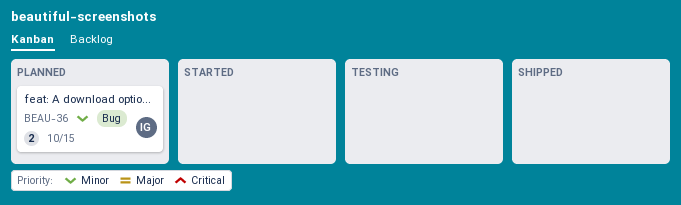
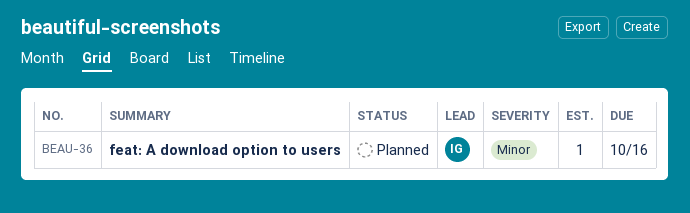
BEAU-36, estimate: 2 -> 1
BEAU-36, due: Oct 15 -> Oct 16

